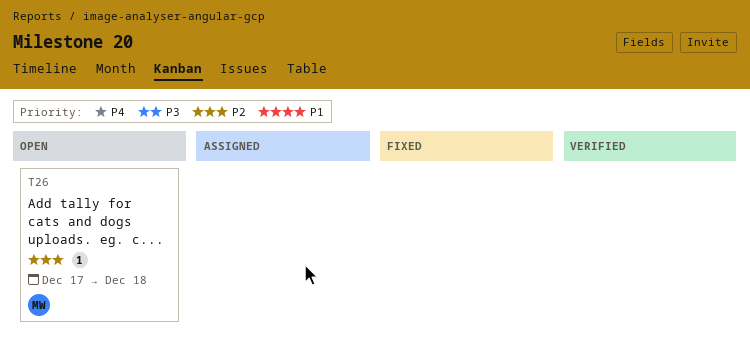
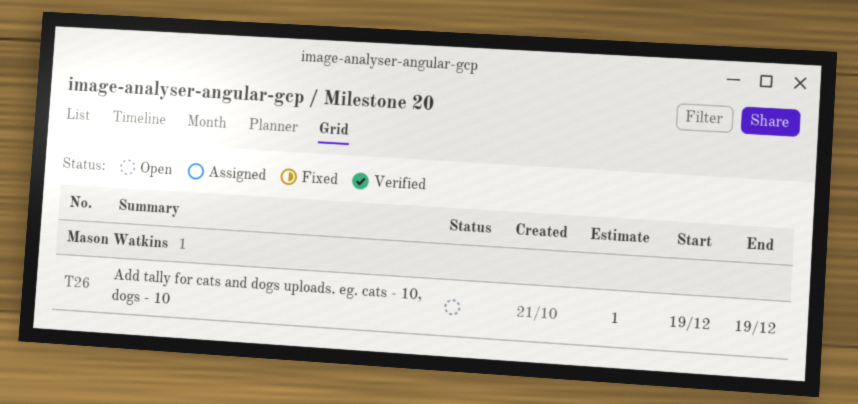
T26, start: Dec 17 -> Dec 19
T26, due: Dec 18 -> Dec 19

